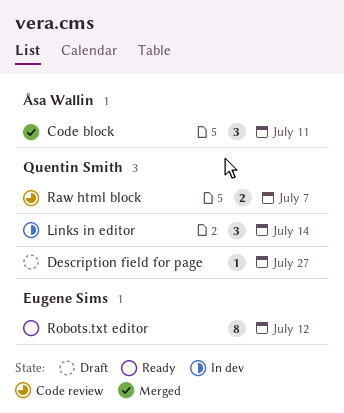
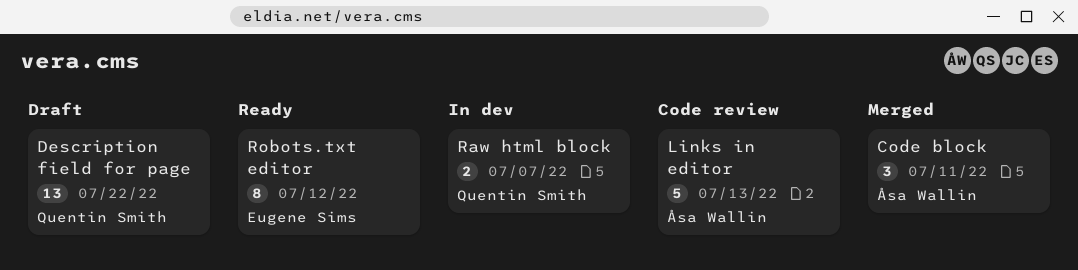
Description field for page, estimate: 1 -> 13
Description field for page, due: Jul 27 -> Jul 22
Links in editor, status: In dev -> Code review
Links in editor, owner: Quentin Smith -> Åsa Wallin
Links in editor, estimate: 3 -> 5
Links in editor, due: Jul 14 -> Jul 13
Raw html block, status: Code review -> In dev

